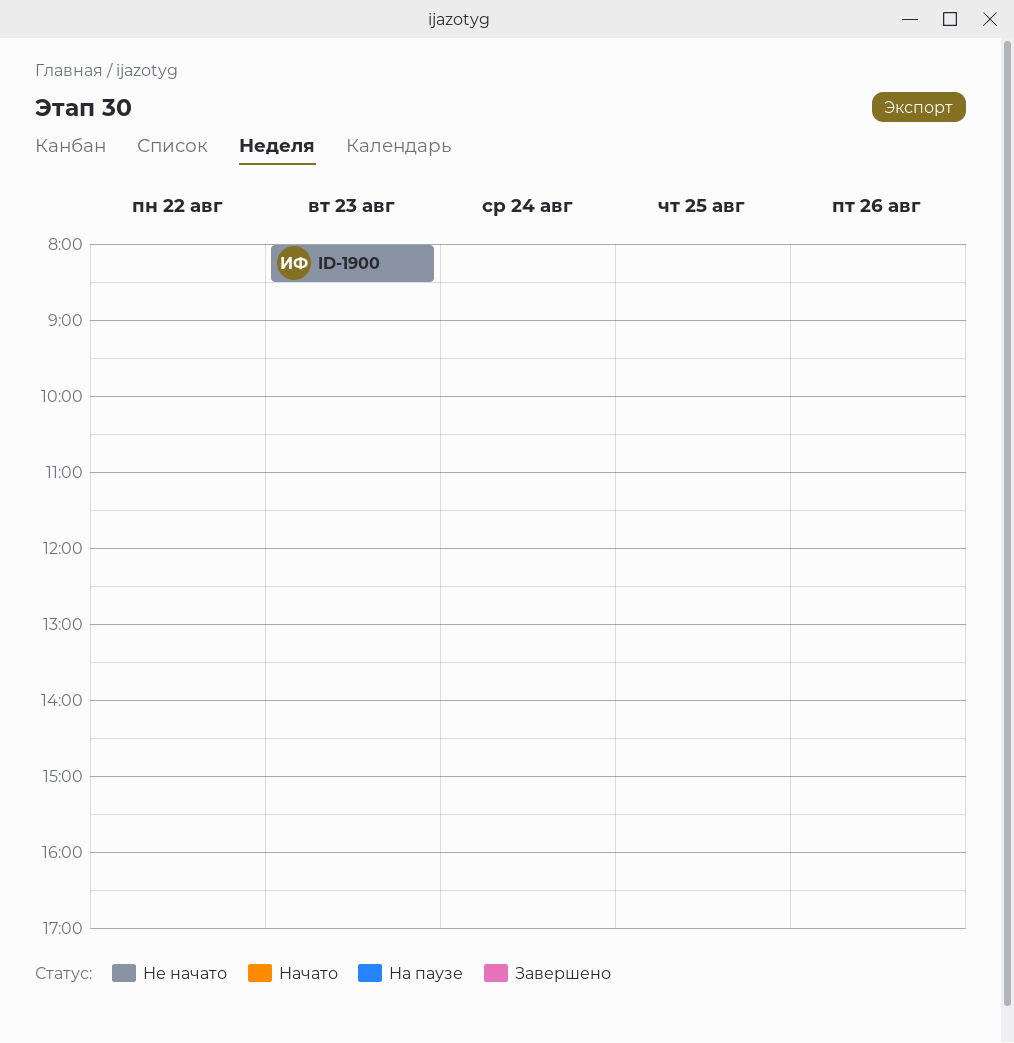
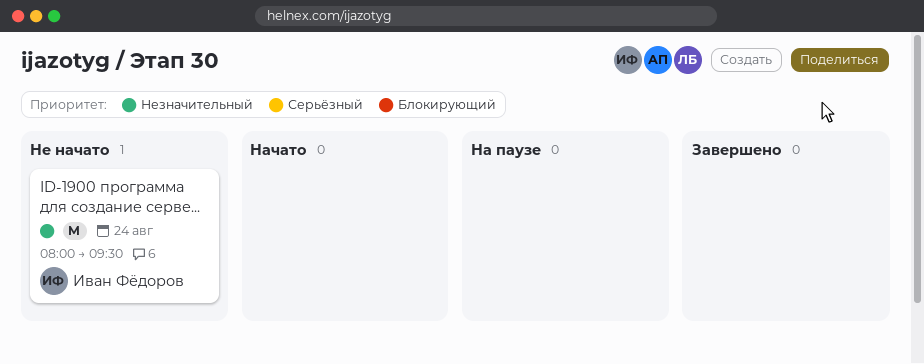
ID-1900, day: Aug 23 -> Aug 24
ID-1900, ends: 08:30 -> 09:30

